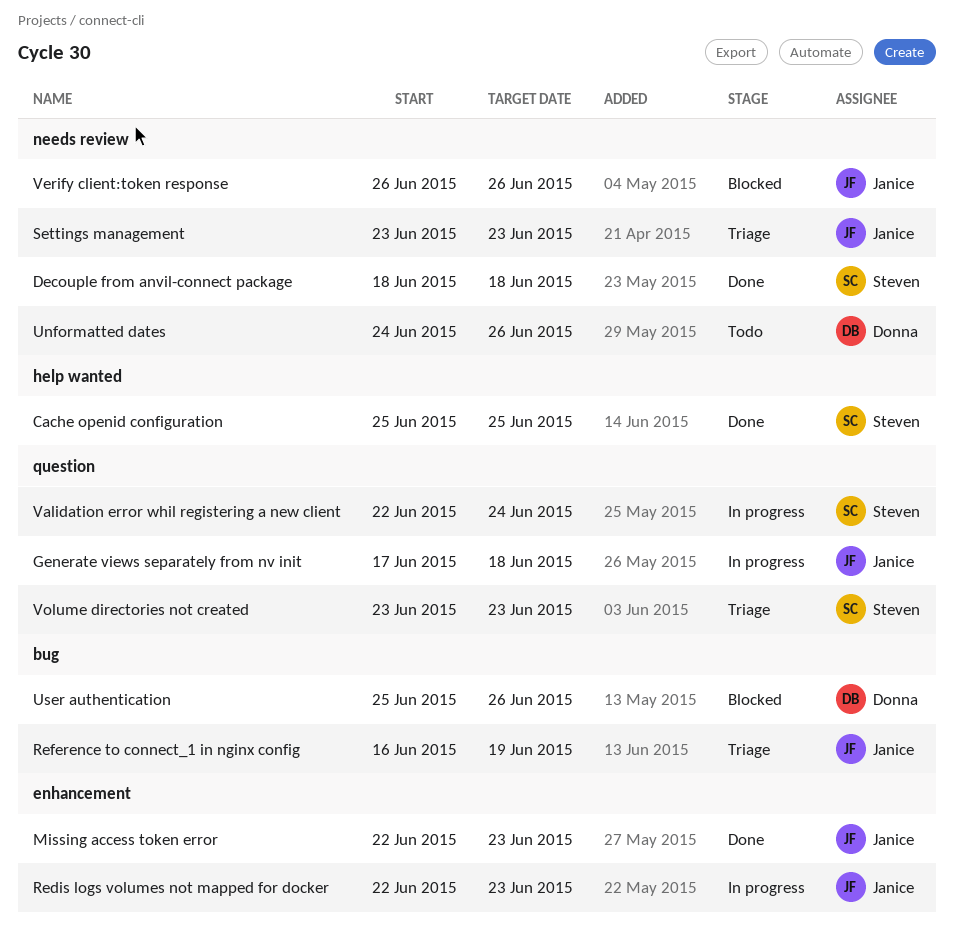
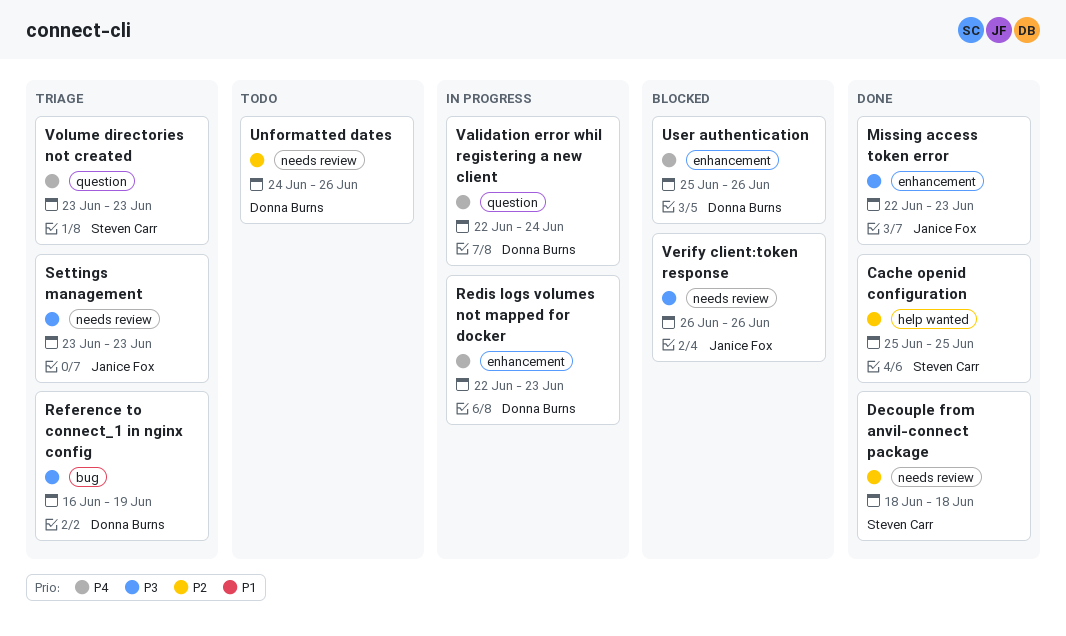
Generate views separately from nv init: present -> none
Redis logs volumes not mapped for docker, owner: Janice Fox -> Donna Burns
Reference to connect_1 in nginx config, owner: Janice Fox -> Donna Burns
User authentication, label: bug -> enhancement
Validation error whil registering a new client, owner: Steven Carr -> Donna Burns

